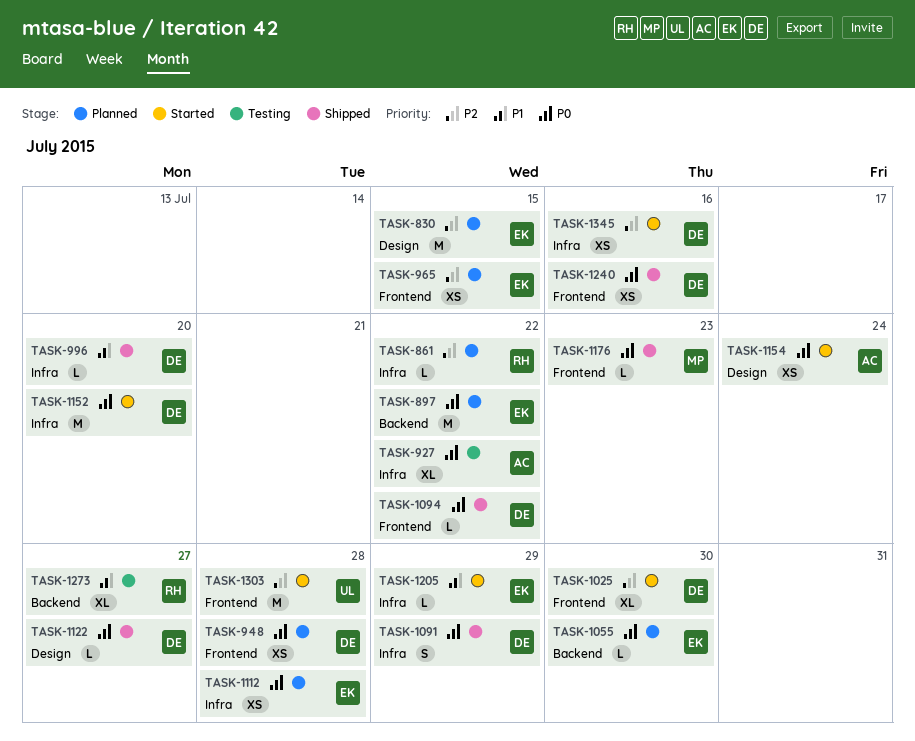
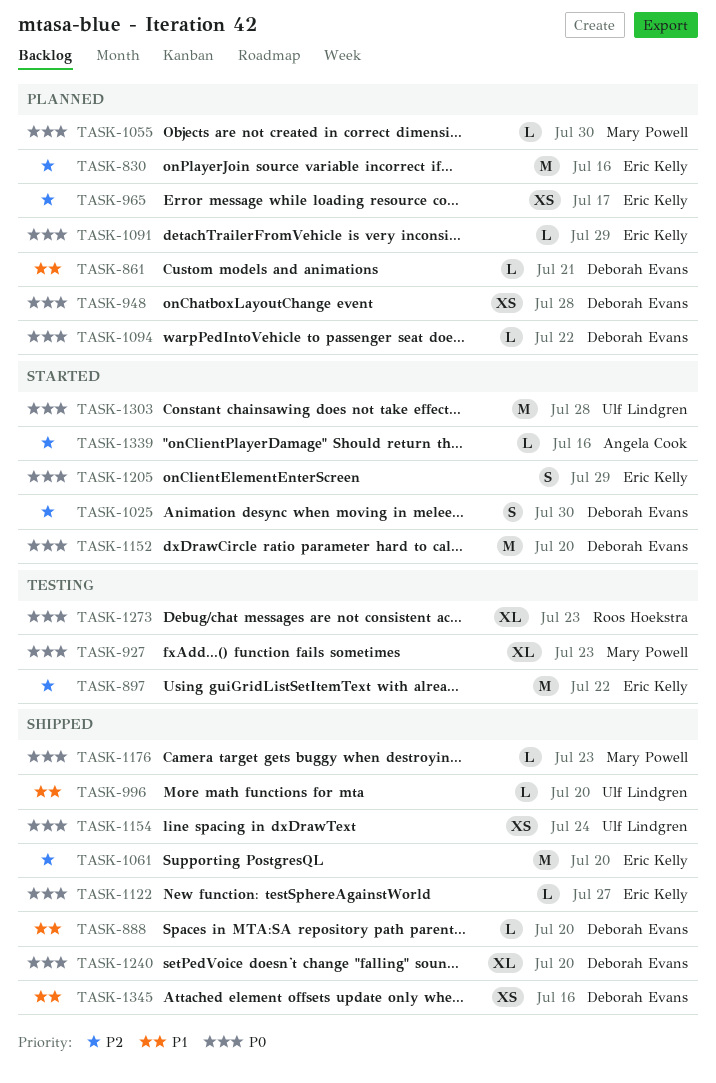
TASK-830, due: Jul 15 -> Jul 16
TASK-861, owner: Roos Hoekstra -> Deborah Evans
TASK-861, priority: P2 -> P1
TASK-861, due: Jul 22 -> Jul 21
TASK-888: none -> present
TASK-897, status: Planned -> Testing
TASK-897, priority: P0 -> P2
TASK-927, owner: Angela Cook -> Mary Powell
TASK-927, due: Jul 22 -> Jul 23
TASK-965, due: Jul 15 -> Jul 17
TASK-996, owner: Deborah Evans -> Ulf Lindgren
TASK-1025, estimate: XL -> S
TASK-1055, owner: Eric Kelly -> Mary Powell
TASK-1061: none -> present
TASK-1091, status: Shipped -> Planned
TASK-1091, owner: Deborah Evans -> Eric Kelly
TASK-1091, estimate: S -> L
TASK-1094, status: Shipped -> Planned
TASK-1112: present -> none
TASK-1122, owner: Deborah Evans -> Eric Kelly
TASK-1154, status: Started -> Shipped
TASK-1154, owner: Angela Cook -> Ulf Lindgren
TASK-1205, priority: P1 -> P0
TASK-1205, estimate: L -> S
TASK-1240, estimate: XS -> XL
TASK-1240, due: Jul 16 -> Jul 20
TASK-1273, priority: P1 -> P0
TASK-1273, due: Jul 27 -> Jul 23
TASK-1303, priority: P2 -> P0
TASK-1339: none -> present
TASK-1345, status: Started -> Shipped
TASK-1345, priority: P2 -> P1

